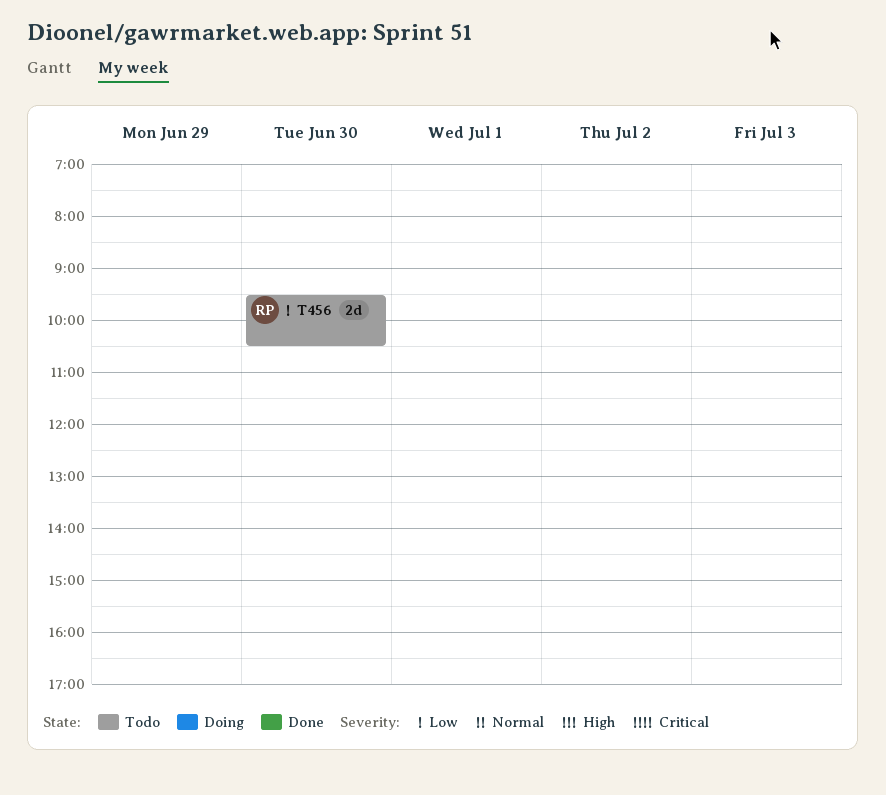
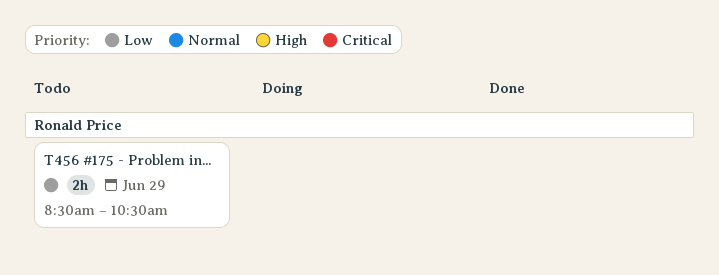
T456, estimate: 2d -> 2h
T456, day: Jun 30 -> Jun 29
T456, begins: 09:30 -> 08:30

